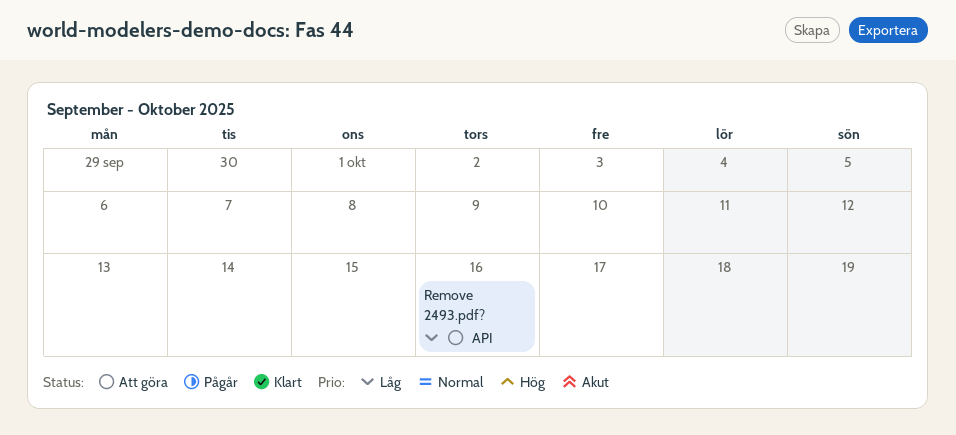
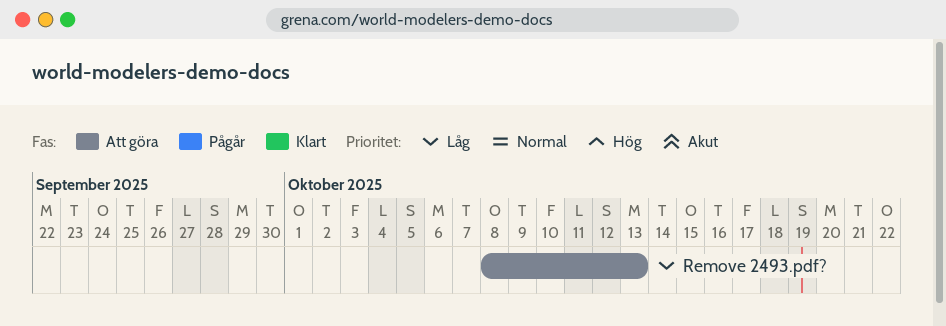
Remove 2493.pdf?, due: Oct 16 -> Oct 13

